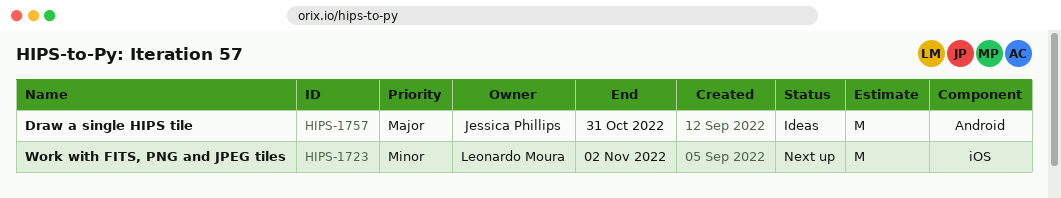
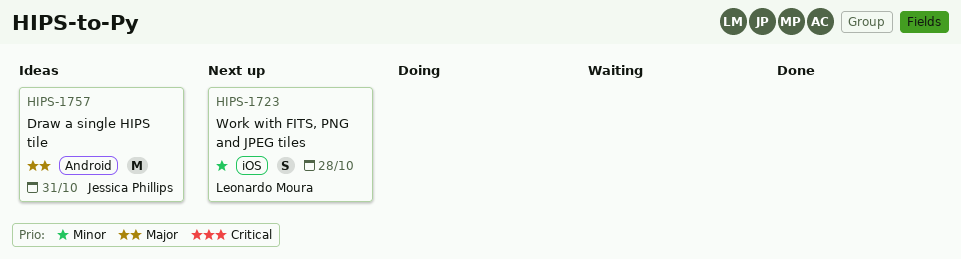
HIPS-1723, estimate: M -> S
HIPS-1723, due: Nov 2 -> Oct 28

